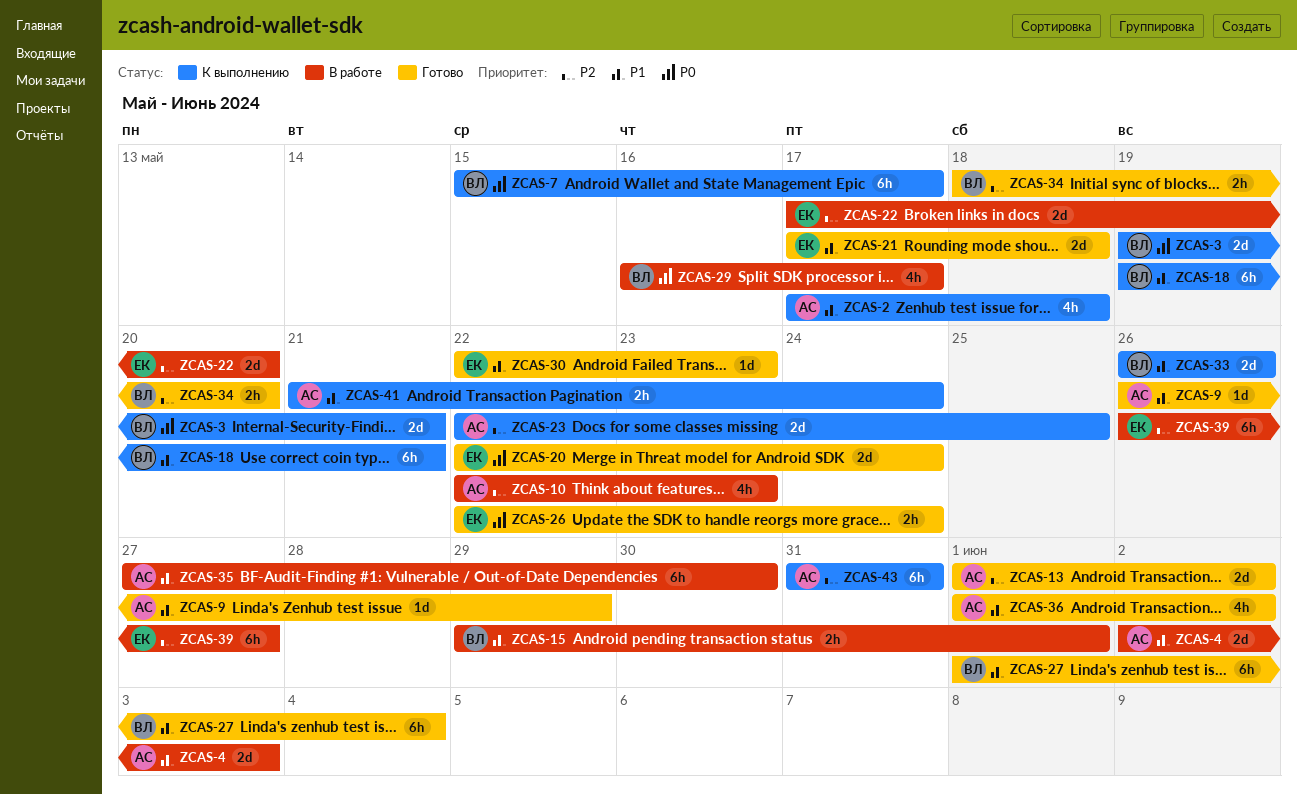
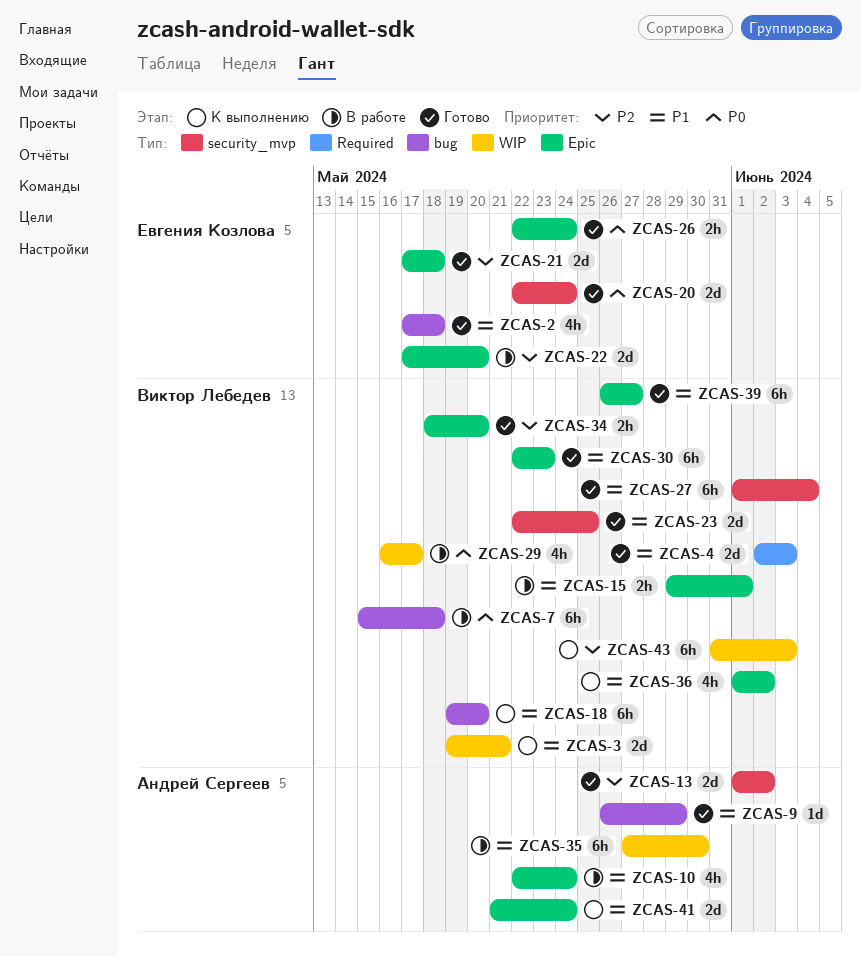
ZCAS-2, status: К выполнению -> Готово
ZCAS-2, owner: Андрей Сергеев -> Евгения Козлова
ZCAS-3, priority: P0 -> P1
ZCAS-4, status: В работе -> Готово
ZCAS-4, owner: Андрей Сергеев -> Виктор Лебедев
ZCAS-7, status: К выполнению -> В работе
ZCAS-7, due: May 17 -> May 18
ZCAS-10, priority: P2 -> P1
ZCAS-10, due: May 23 -> May 24
ZCAS-18, due: May 21 -> May 20
ZCAS-21, priority: P1 -> P2
ZCAS-23, status: К выполнению -> Готово
ZCAS-23, owner: Андрей Сергеев -> Виктор Лебедев
ZCAS-23, priority: P2 -> P1
ZCAS-30, owner: Евгения Козлова -> Виктор Лебедев
ZCAS-30, estimate: 1d -> 6h
ZCAS-33: present -> none
ZCAS-36, status: Готово -> К выполнению
ZCAS-36, owner: Андрей Сергеев -> Виктор Лебедев
ZCAS-39, status: В работе -> Готово
ZCAS-39, owner: Евгения Козлова -> Виктор Лебедев
ZCAS-39, priority: P2 -> P1
ZCAS-41, estimate: 2h -> 2d
ZCAS-43, owner: Андрей Сергеев -> Виктор Лебедев
ZCAS-43, due: May 31 -> Jun 3

